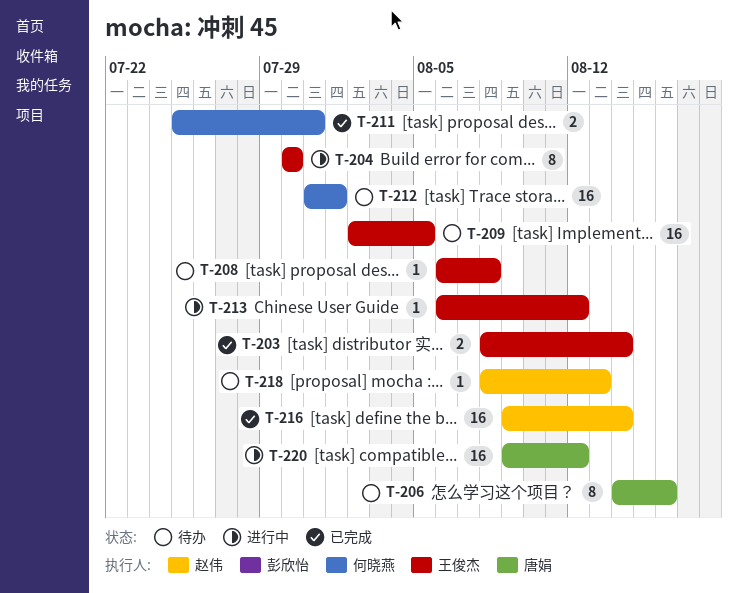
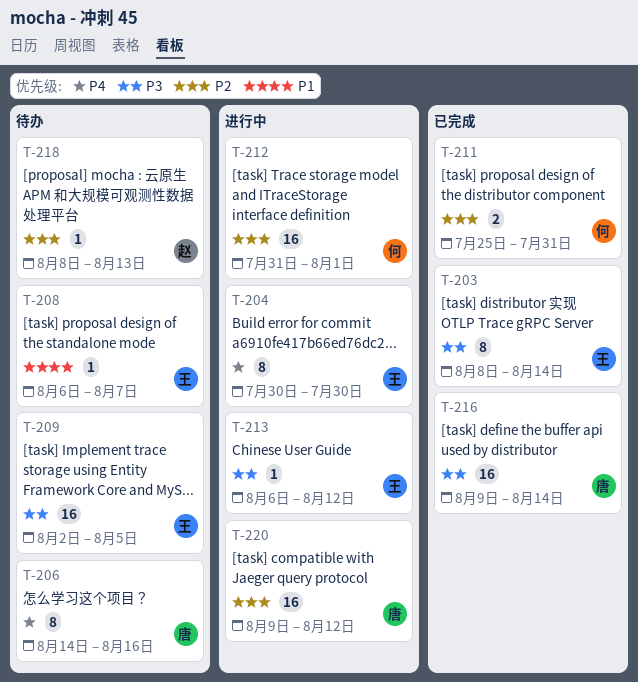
T-203, estimate: 2 -> 8
T-208, due: Aug 8 -> Aug 7
T-212, status: 待办 -> 进行中
T-216, owner: 赵伟 -> 唐娟

